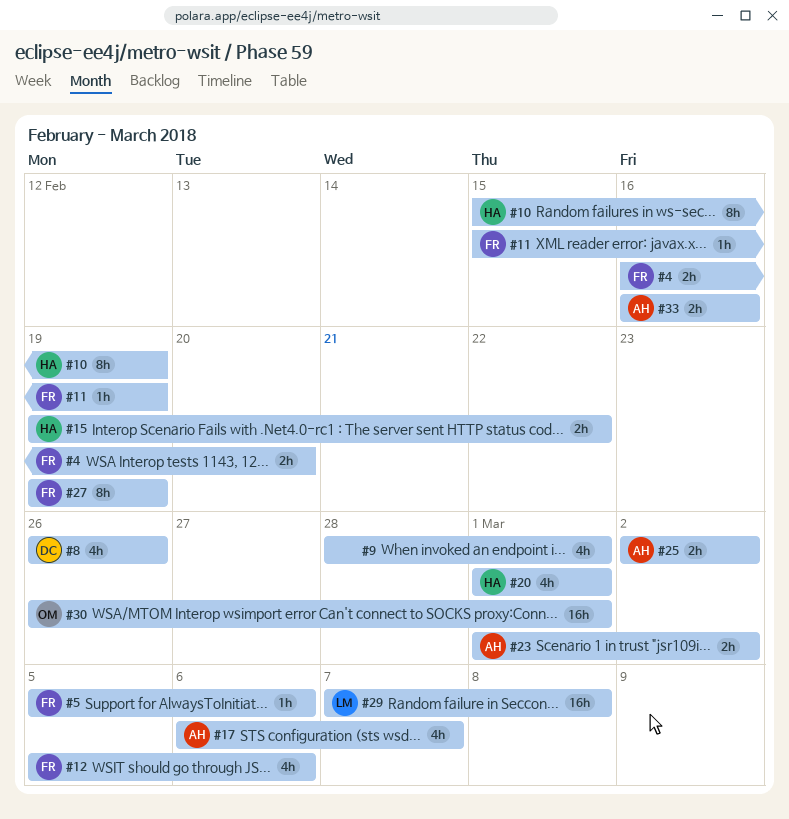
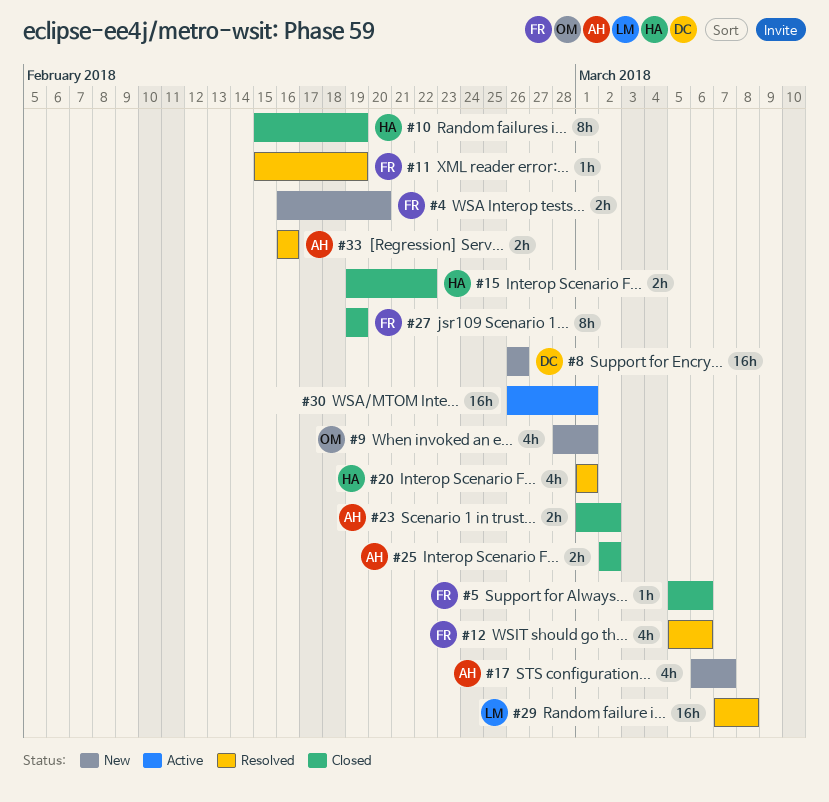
#8, estimate: 4h -> 16h
#9, owner: none -> OM
#30, owner: OM -> none

